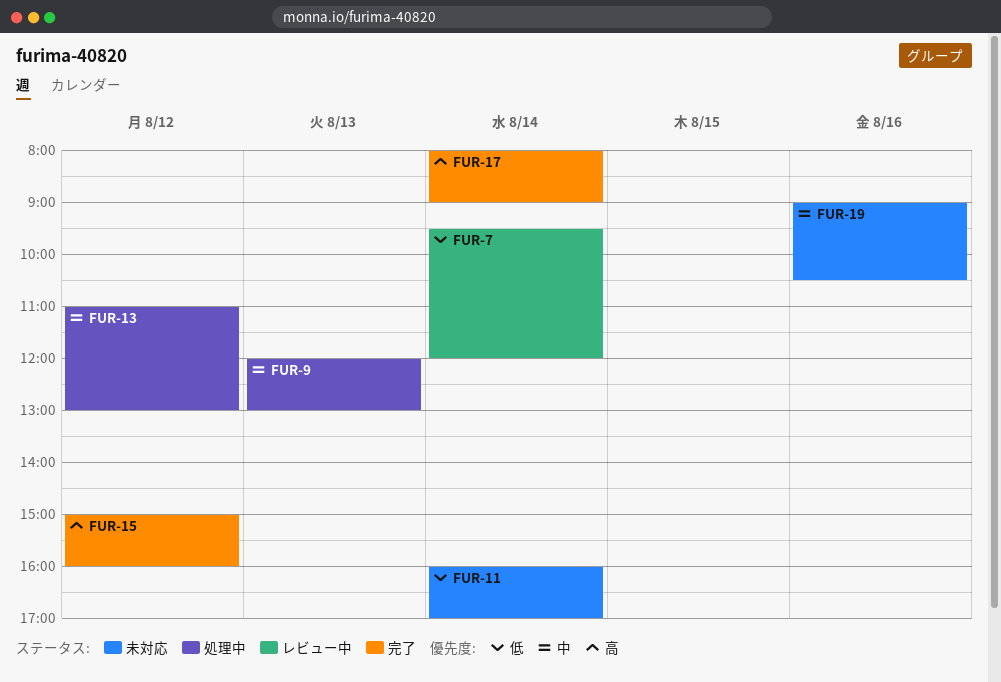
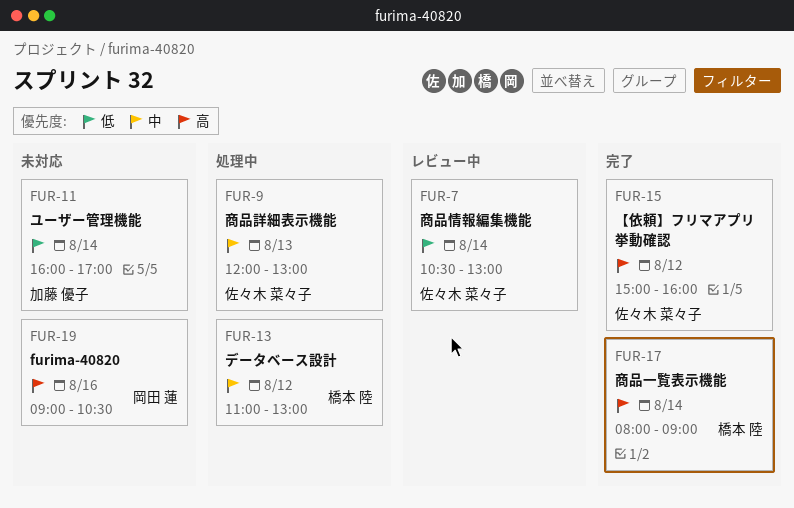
FUR-7, begins: 09:30 -> 10:30
FUR-7, ends: 12:00 -> 13:00
FUR-19, priority: 中 -> 高

